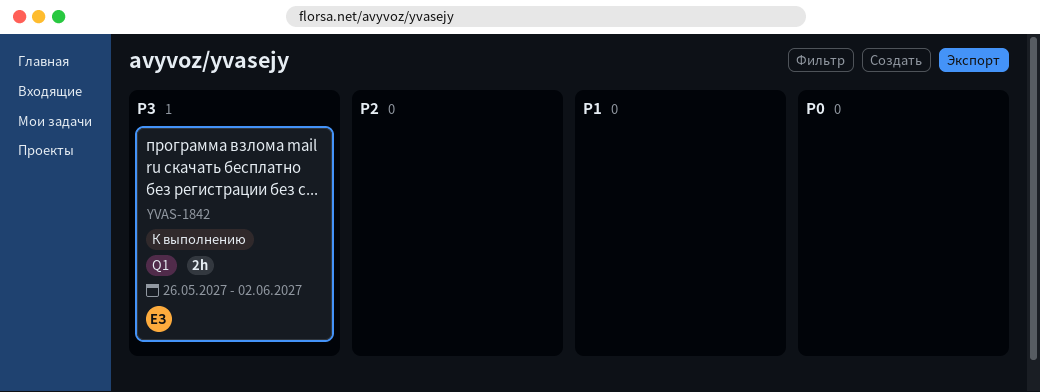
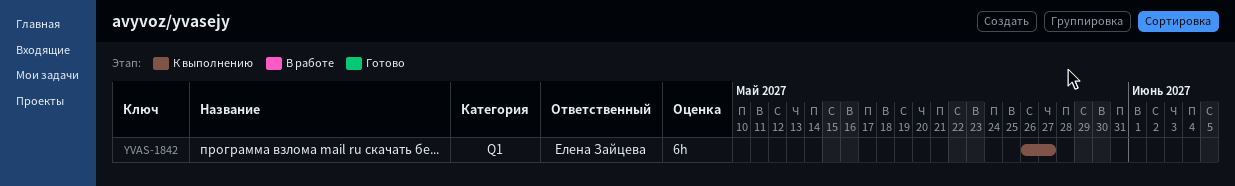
YVAS-1842, estimate: 2h -> 6h
YVAS-1842, due: Jun 2 -> May 27

